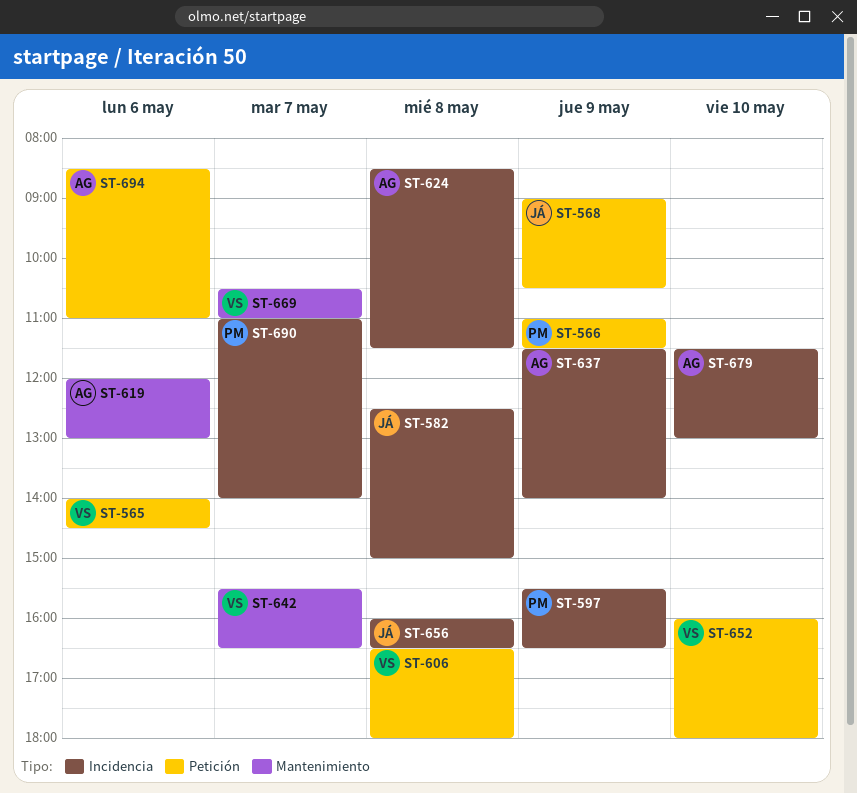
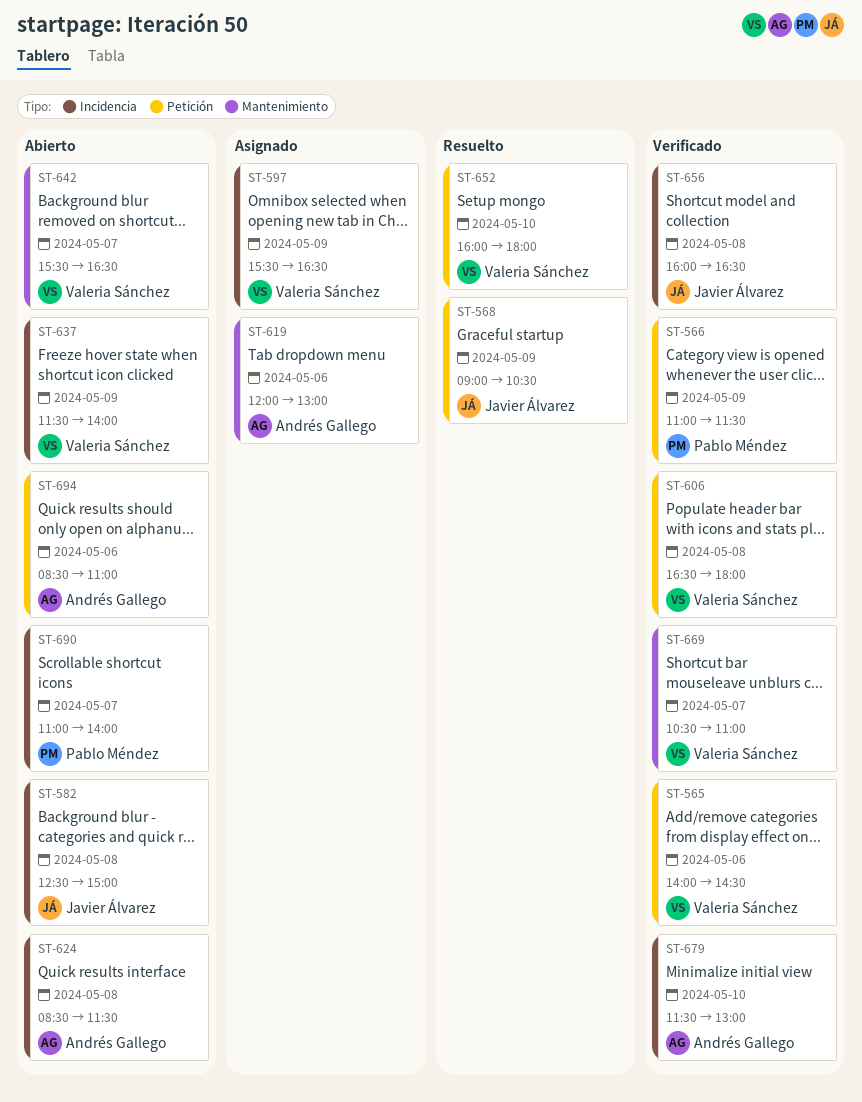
ST-597, owner: Pablo Méndez -> Valeria Sánchez
ST-637, owner: Andrés Gallego -> Valeria Sánchez

